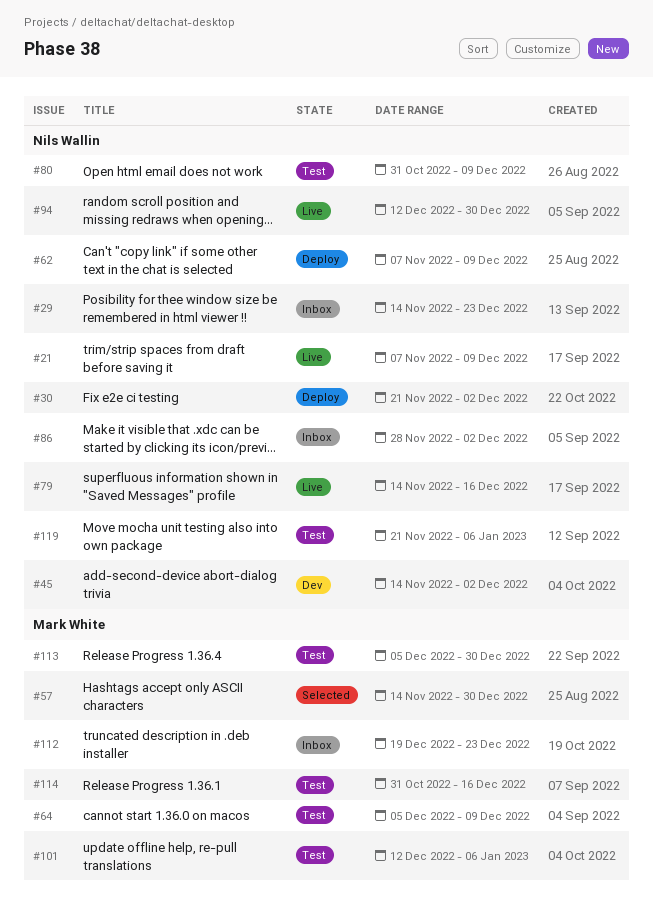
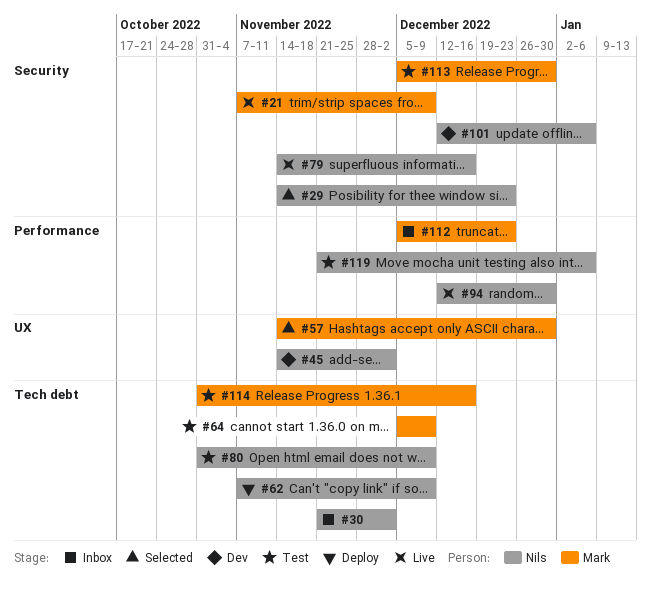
#21, owner: Nils Wallin -> Mark White
#29, status: Inbox -> Selected
#30, status: Deploy -> Inbox
#86: present -> none
#101, status: Test -> Dev
#101, owner: Mark White -> Nils Wallin
#112, start: Dec 19 -> Dec 5

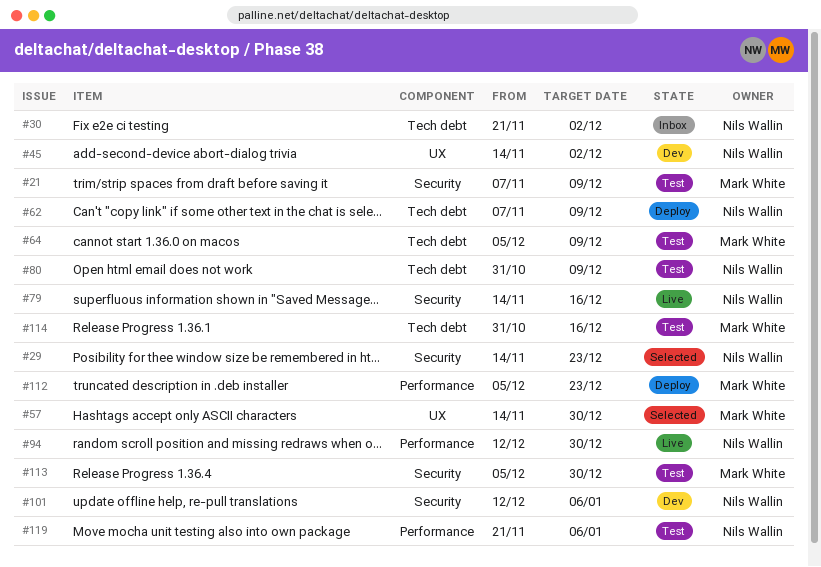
#21, status: Live -> Test
#112, status: Inbox -> Deploy

